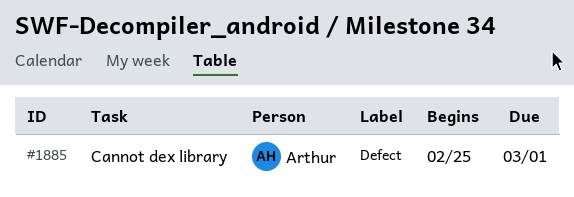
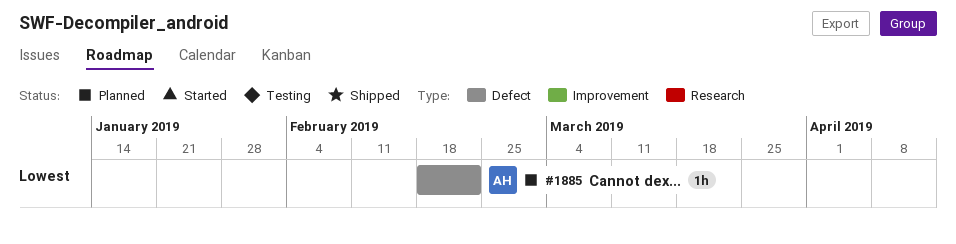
#1885, start: Feb 25 -> Feb 18
#1885, due: Mar 1 -> Feb 22

